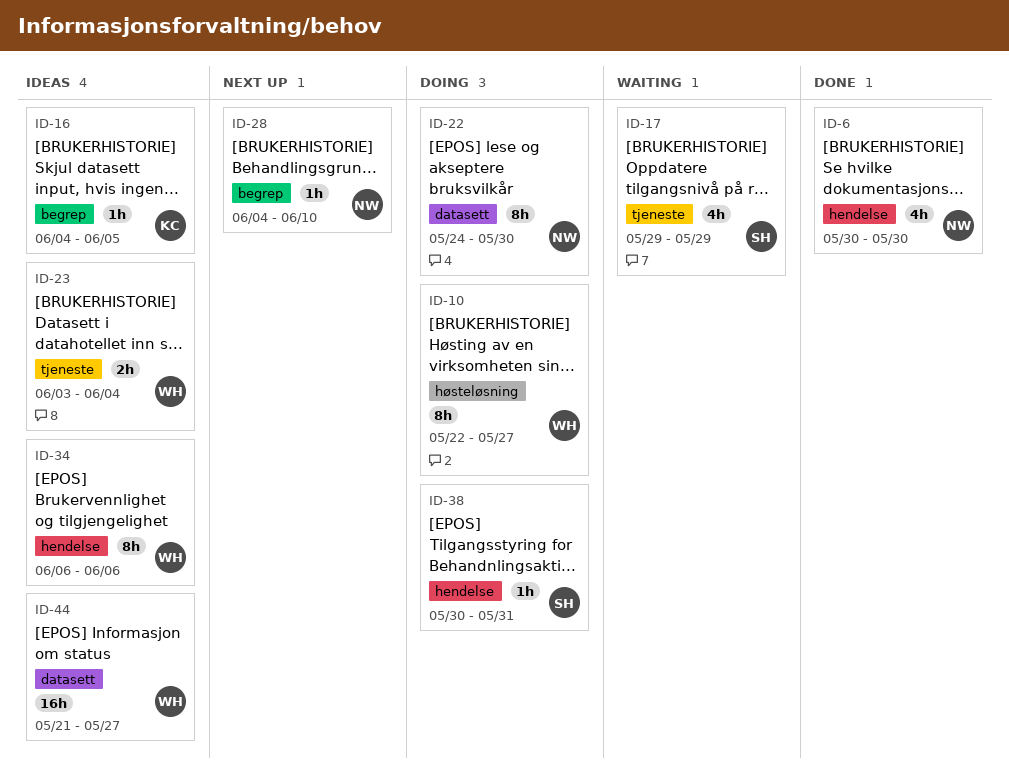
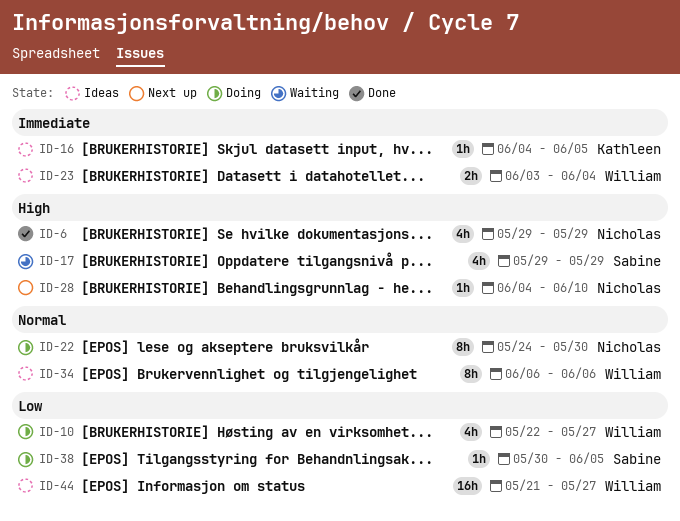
ID-6, start: May 30 -> May 29
ID-6, due: May 30 -> May 29
ID-10, estimate: 8h -> 4h
ID-38, due: May 31 -> Jun 5

